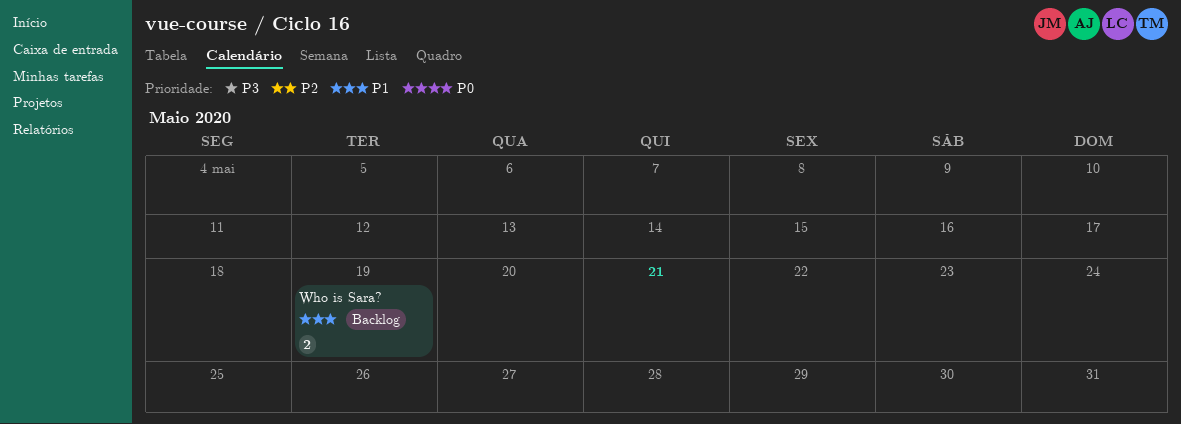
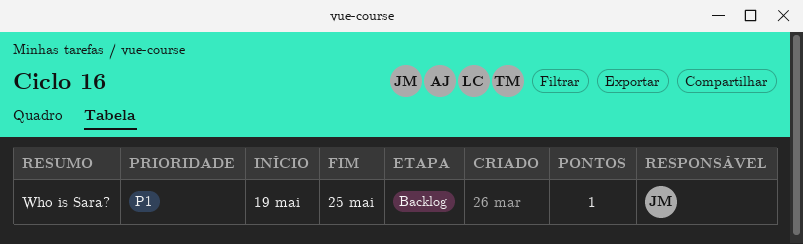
Who is Sara?, estimate: 2 -> 1
Who is Sara?, due: May 19 -> May 25

